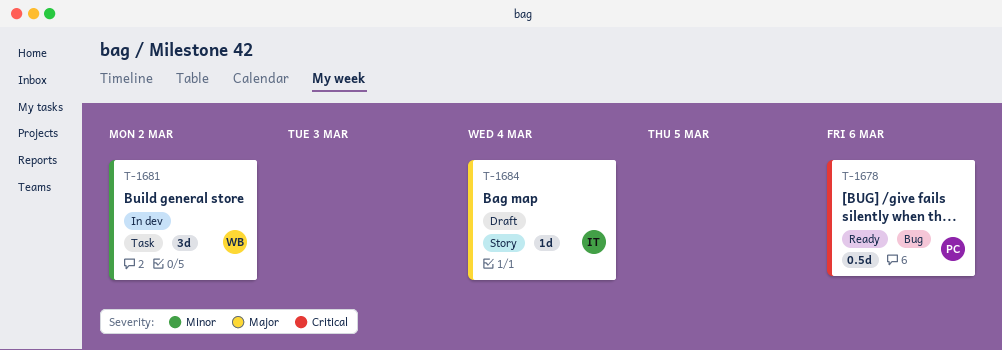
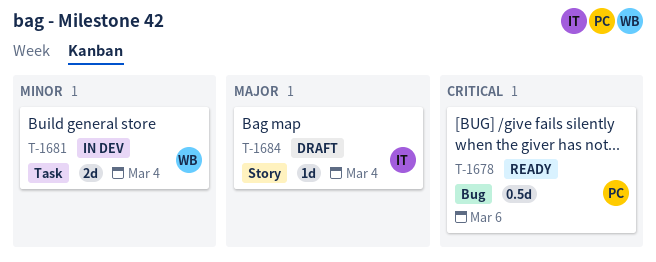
T-1681, estimate: 3d -> 2d
T-1681, due: Mar 2 -> Mar 4

